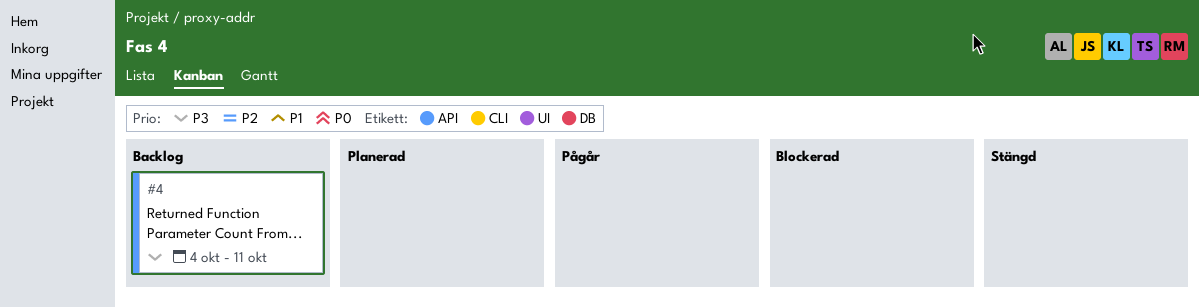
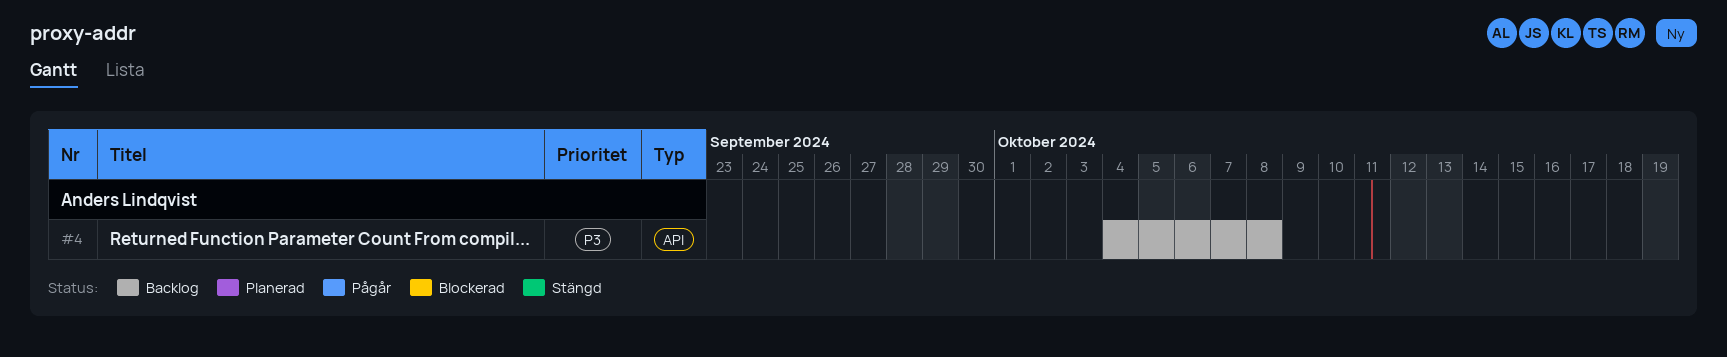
#4, due: Oct 11 -> Oct 8

